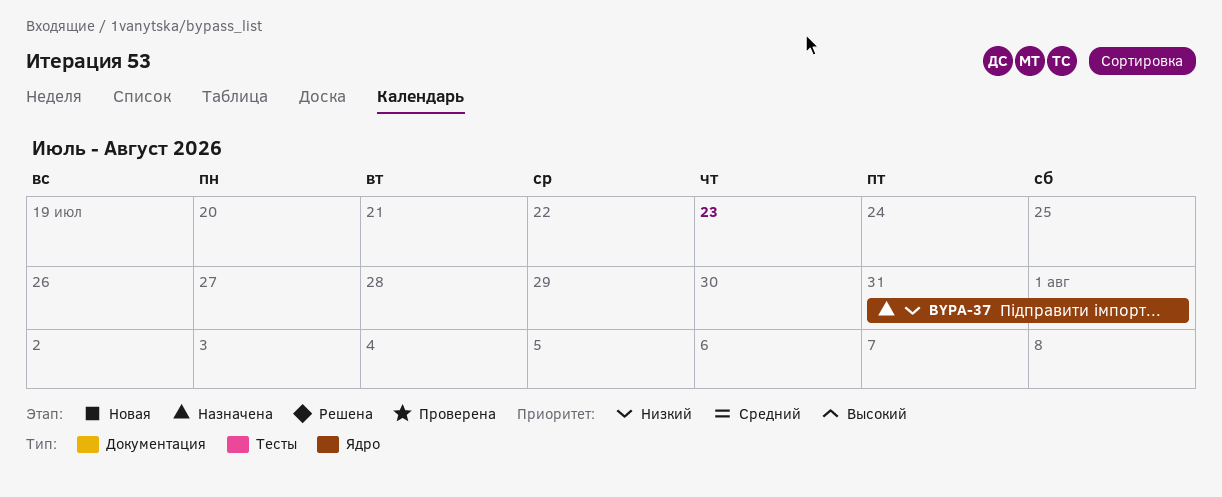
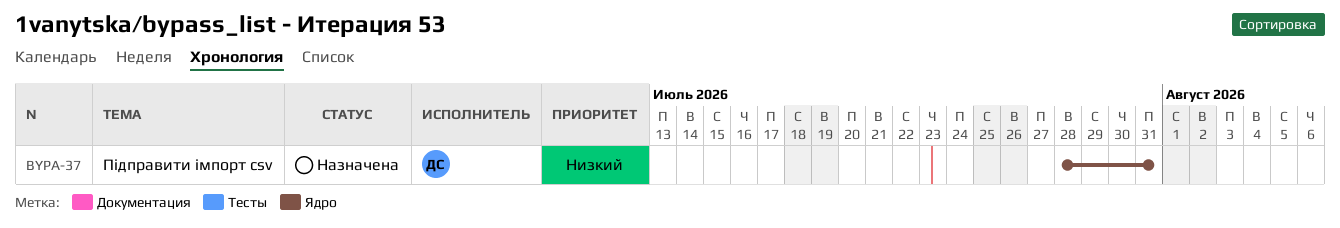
BYPA-37, start: Jul 31 -> Jul 28
BYPA-37, due: Aug 1 -> Jul 31

